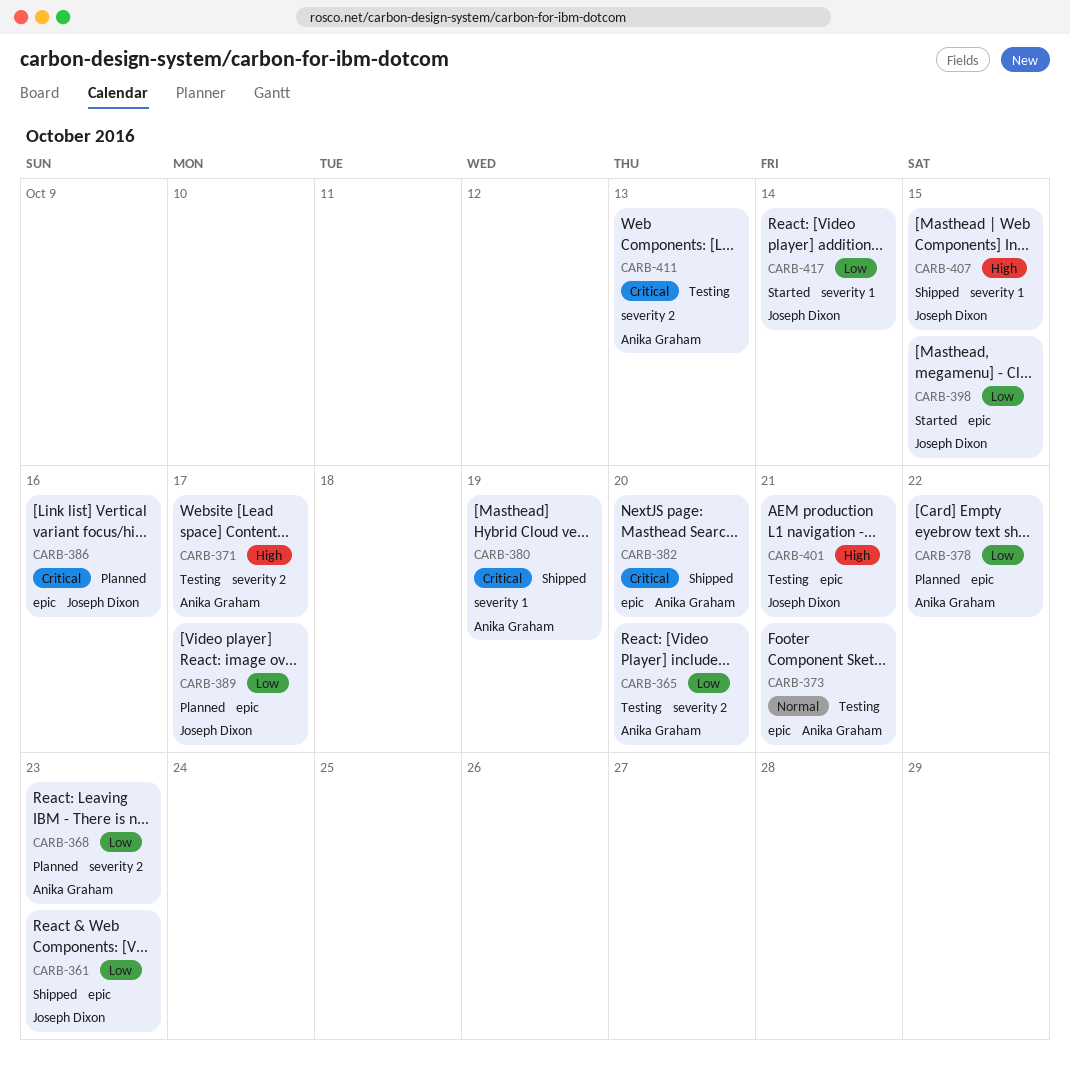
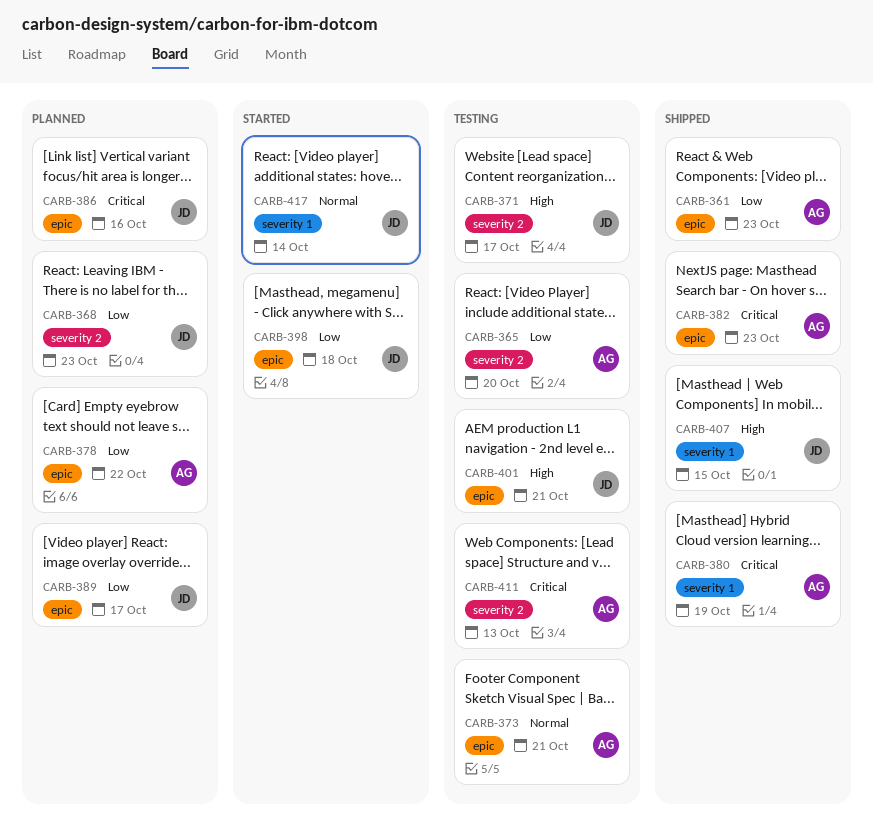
CARB-361, owner: Joseph Dixon -> Anika Graham
CARB-368, owner: Anika Graham -> Joseph Dixon
CARB-371, owner: Anika Graham -> Joseph Dixon
CARB-382, due: Oct 20 -> Oct 23
CARB-398, due: Oct 15 -> Oct 18
CARB-417, priority: Low -> Normal

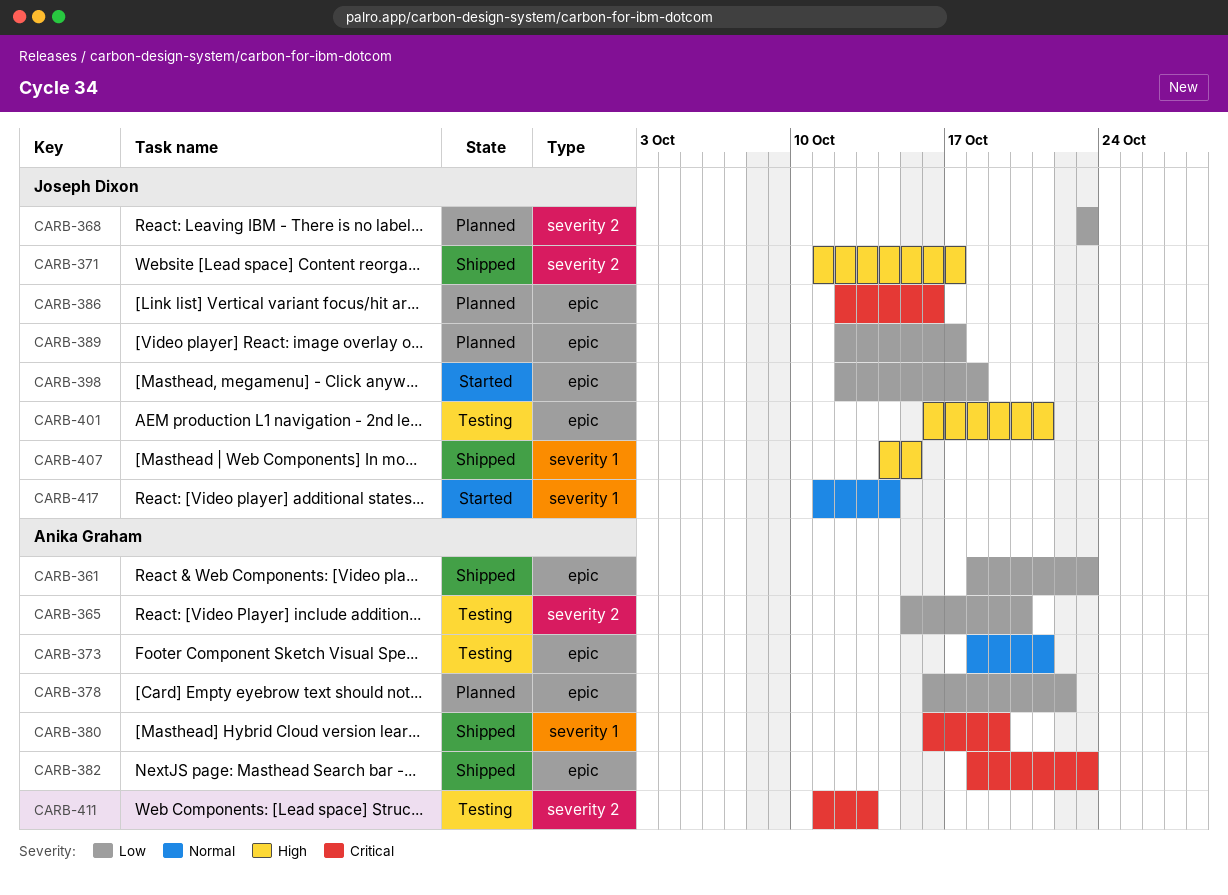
CARB-371, status: Testing -> Shipped

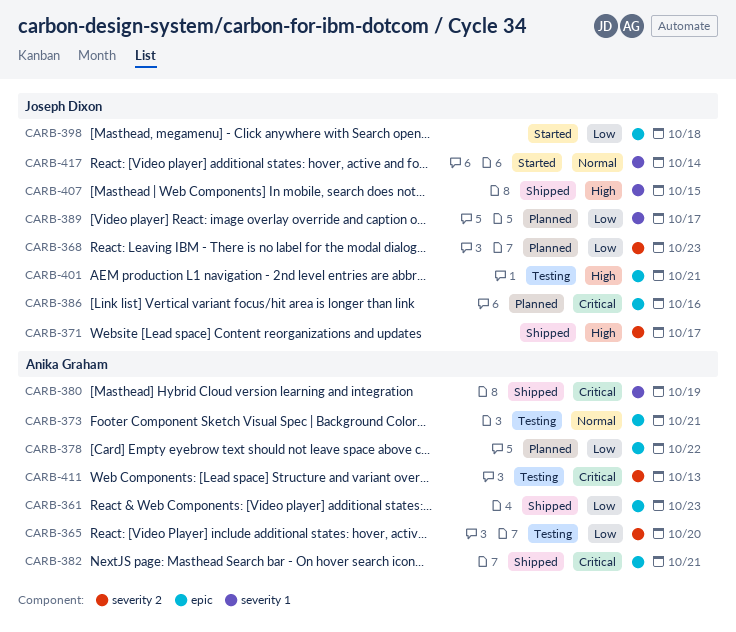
CARB-382, due: Oct 23 -> Oct 21
CARB-389, label: epic -> severity 1

